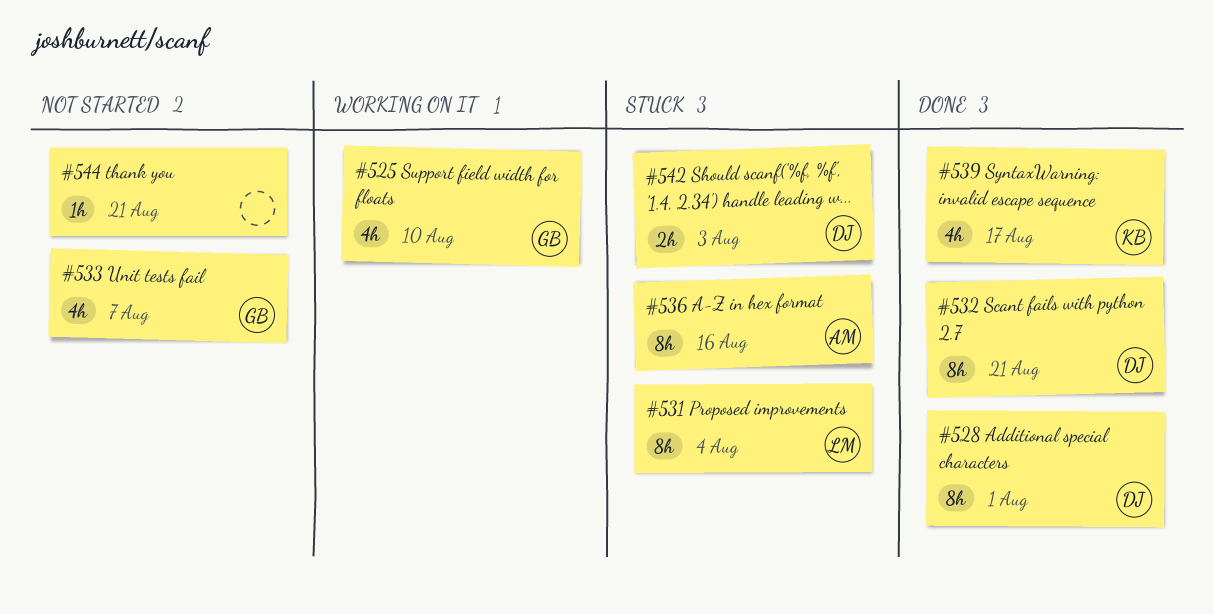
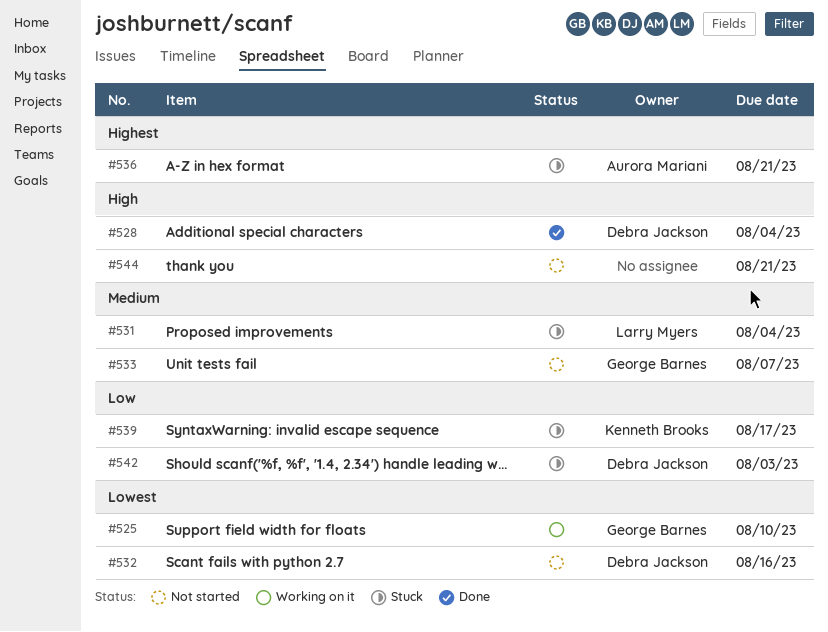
#528, due: Aug 1 -> Aug 4
#532, status: Done -> Not started
#532, due: Aug 21 -> Aug 16
#536, due: Aug 16 -> Aug 21
#539, status: Done -> Stuck

